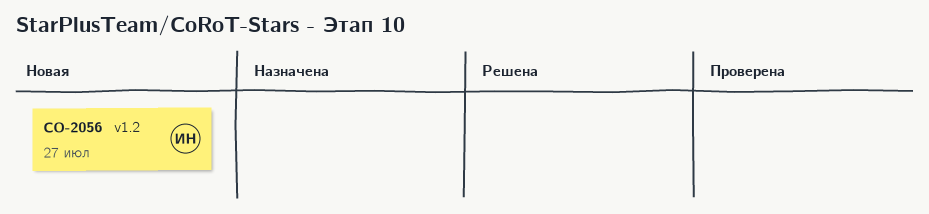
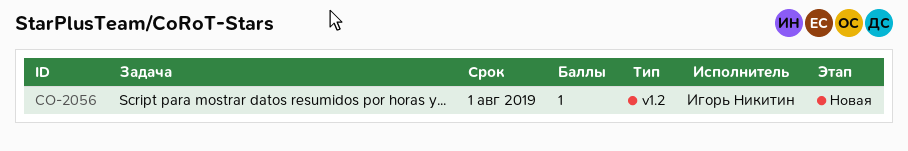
CO-2056, due: Jul 27 -> Aug 1

